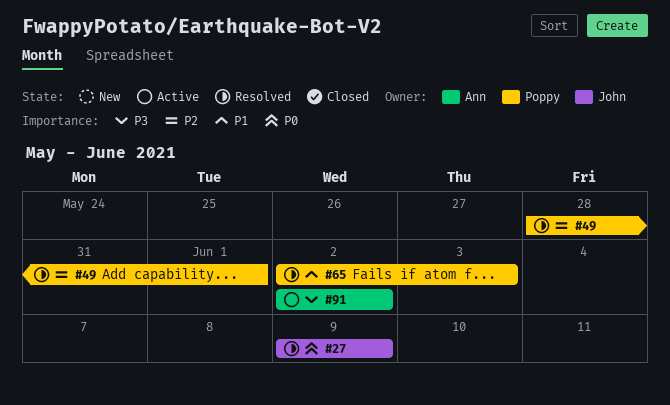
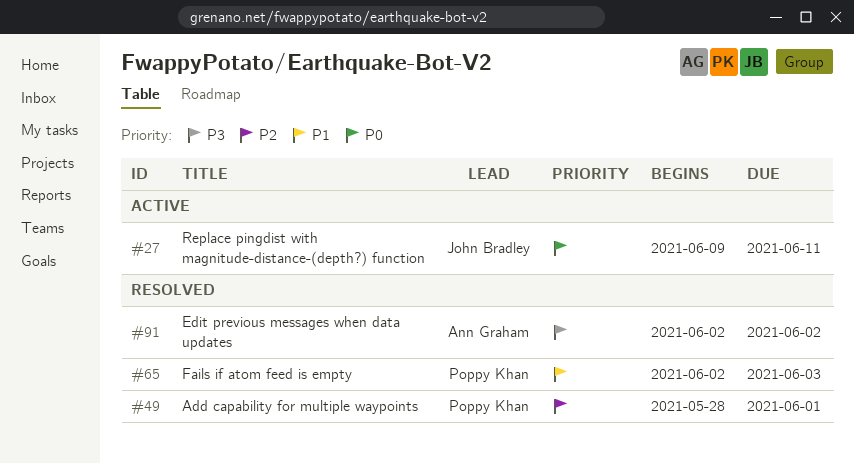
#27, status: Resolved -> Active
#27, due: Jun 9 -> Jun 11
#91, status: Active -> Resolved

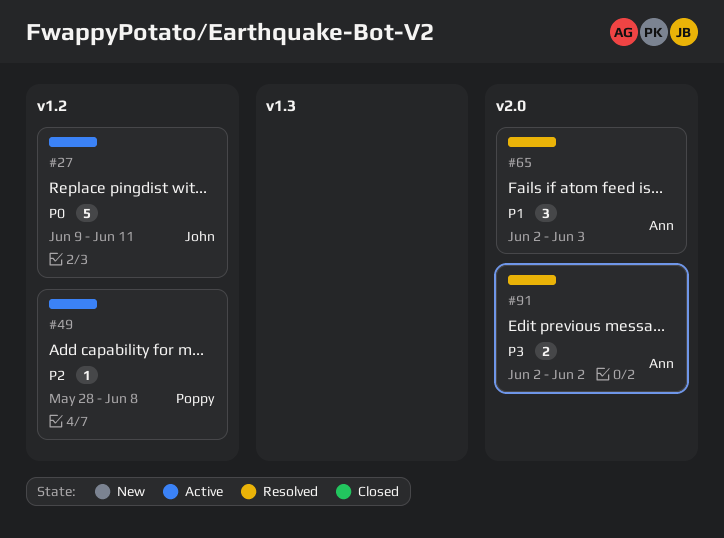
#49, status: Resolved -> Active
#49, due: Jun 1 -> Jun 8
#65, owner: Poppy Khan -> Ann Graham

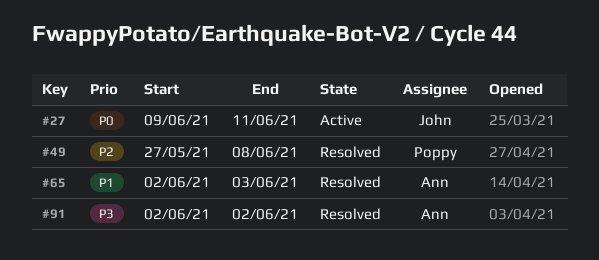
#49, status: Active -> Resolved
#49, start: May 28 -> May 27

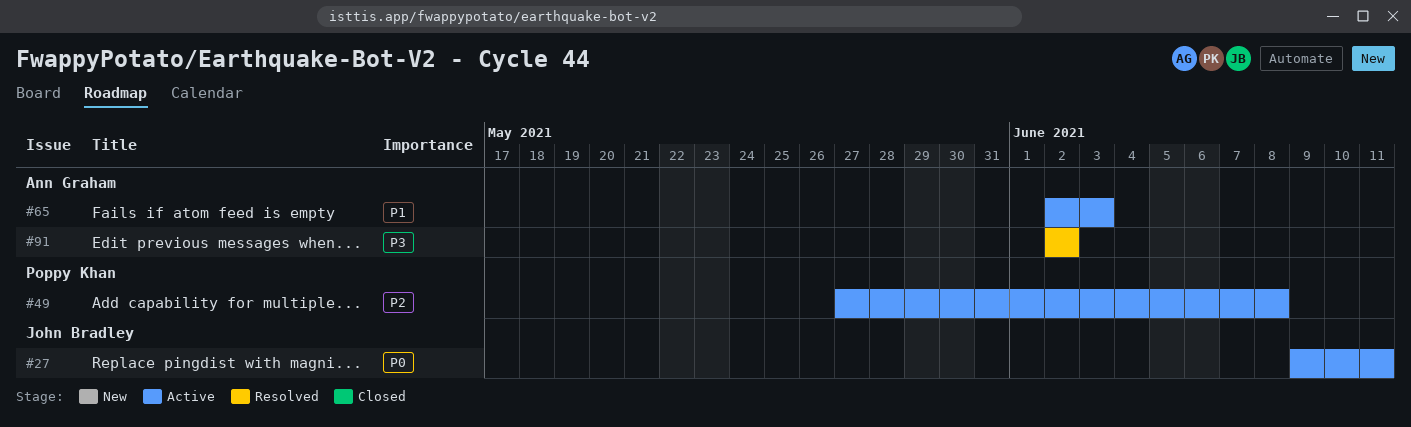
#49, status: Resolved -> Active
#65, status: Resolved -> Active

